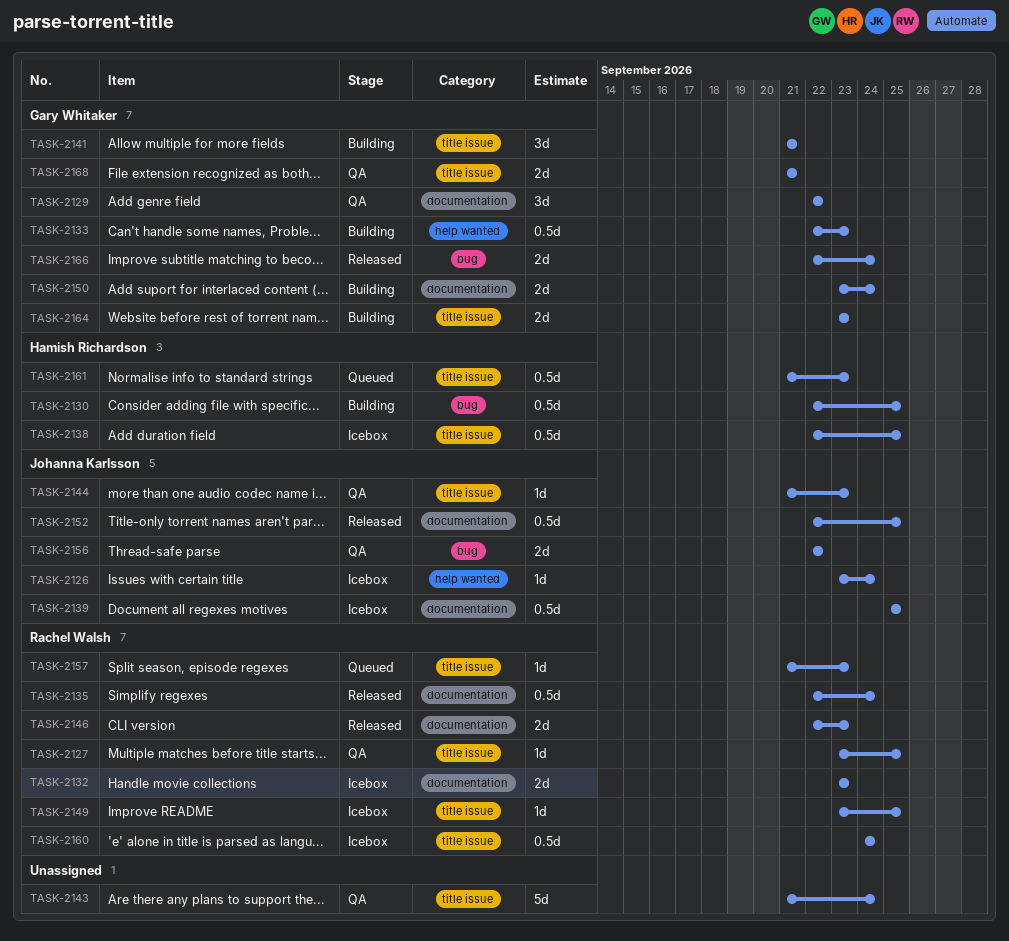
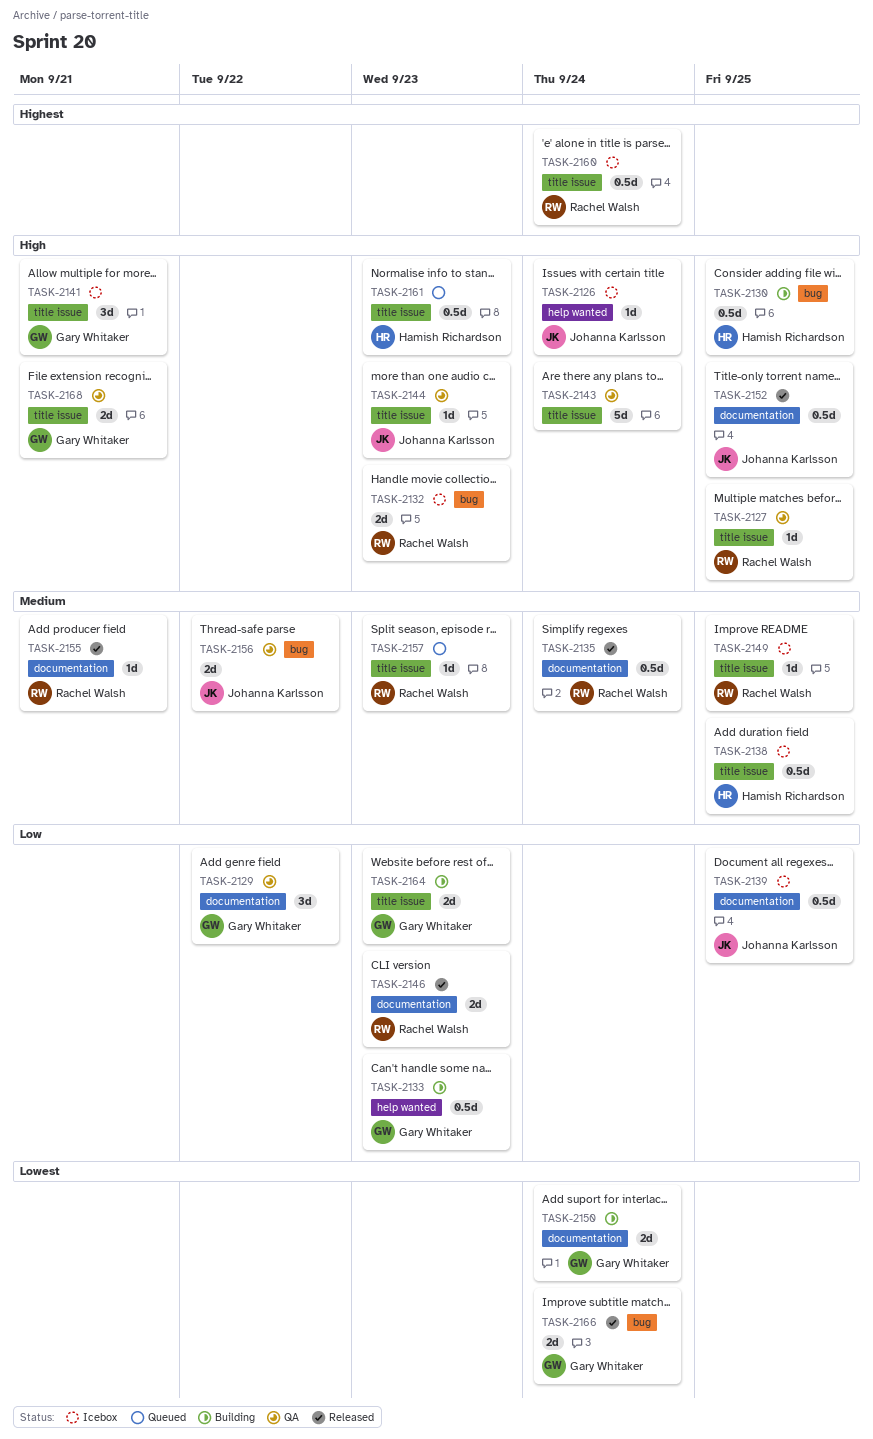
TASK-2132, label: documentation -> bug
TASK-2141, status: Building -> Icebox
TASK-2155: none -> present

